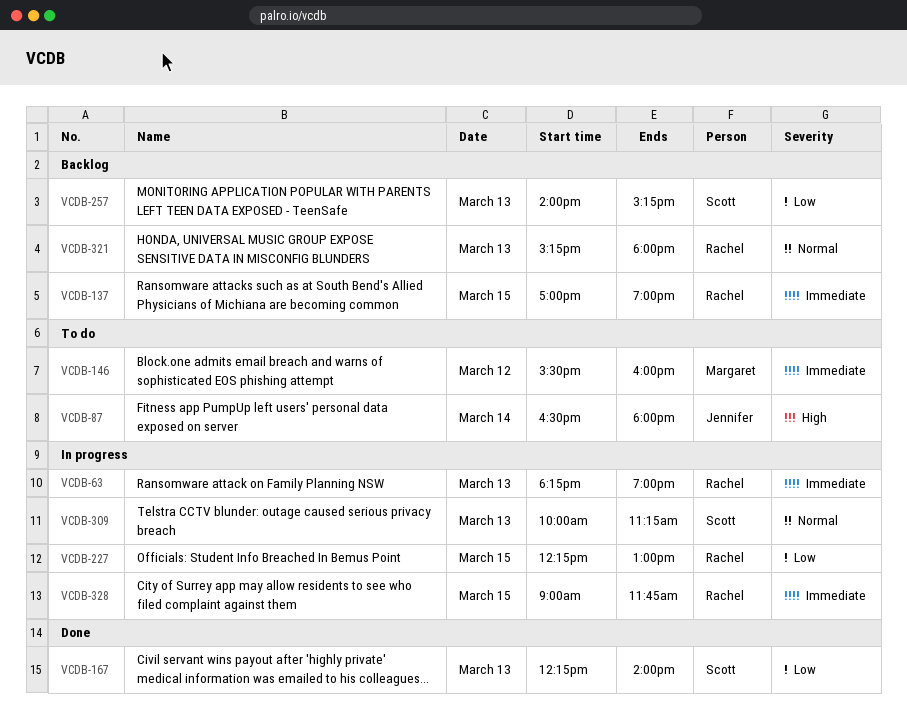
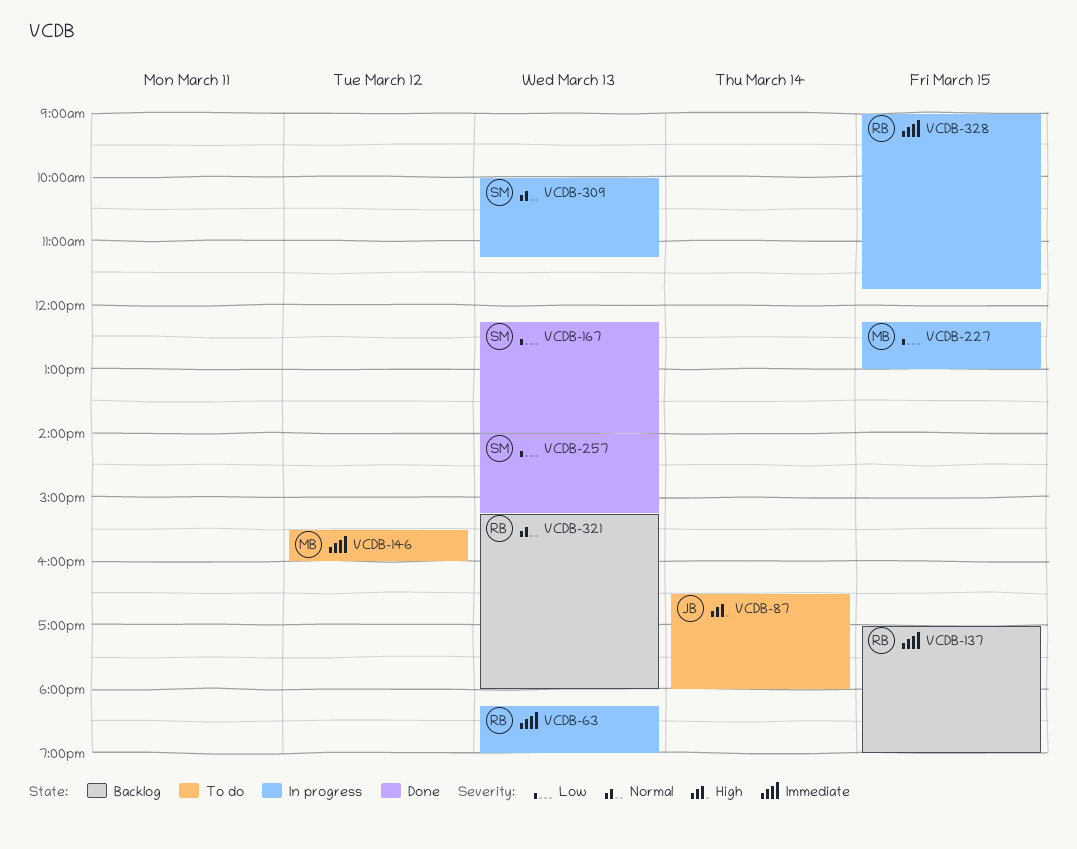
VCDB-227, owner: Rachel -> Margaret
VCDB-257, status: Backlog -> Done

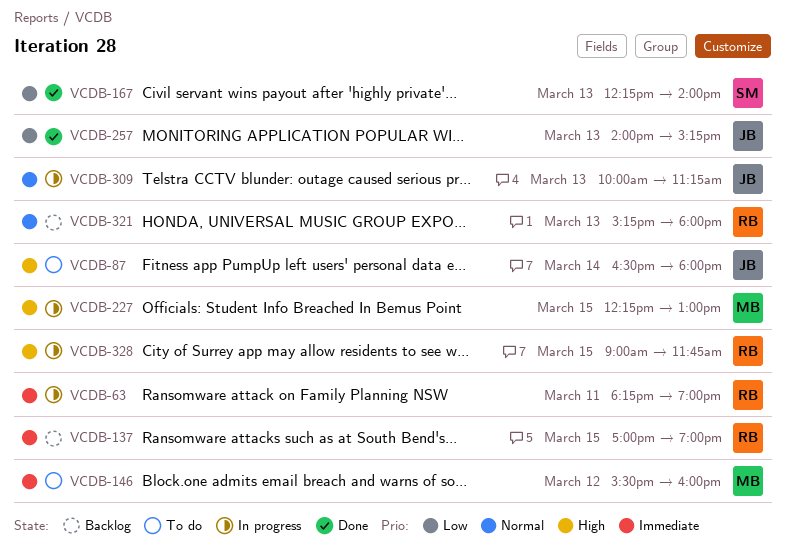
VCDB-63, day: Mar 13 -> Mar 11
VCDB-227, priority: Low -> High
VCDB-257, owner: SM -> JB
VCDB-309, owner: SM -> JB
VCDB-328, priority: Immediate -> High

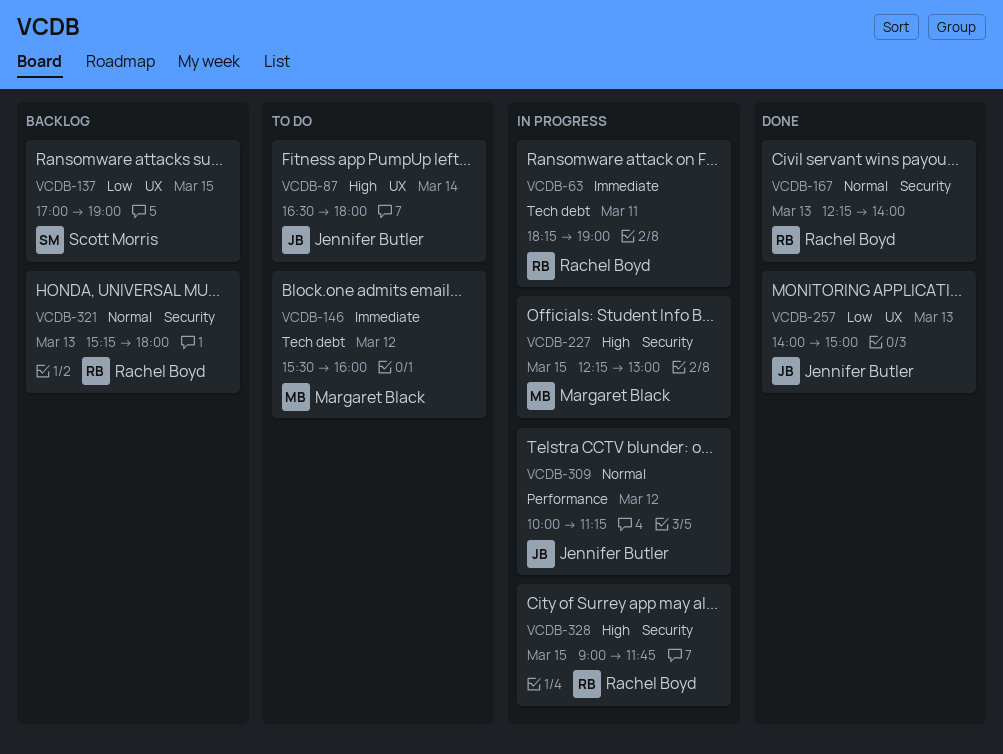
VCDB-137, owner: Rachel Boyd -> Scott Morris
VCDB-137, priority: Immediate -> Low
VCDB-167, owner: Scott Morris -> Rachel Boyd
VCDB-167, priority: Low -> Normal
VCDB-257, ends: 15:15 -> 15:00
VCDB-309, day: Mar 13 -> Mar 12

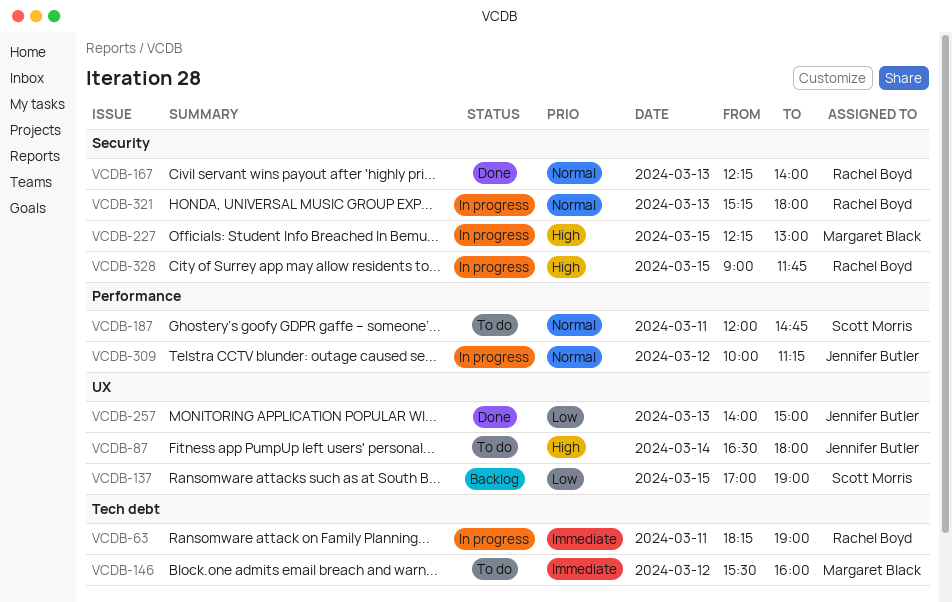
VCDB-187: none -> present
VCDB-321, status: Backlog -> In progress

